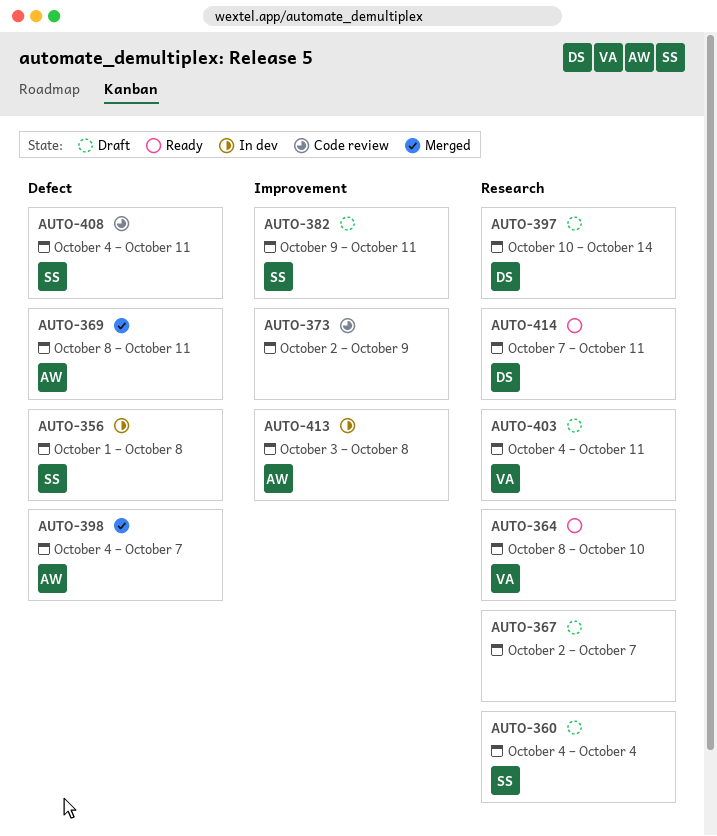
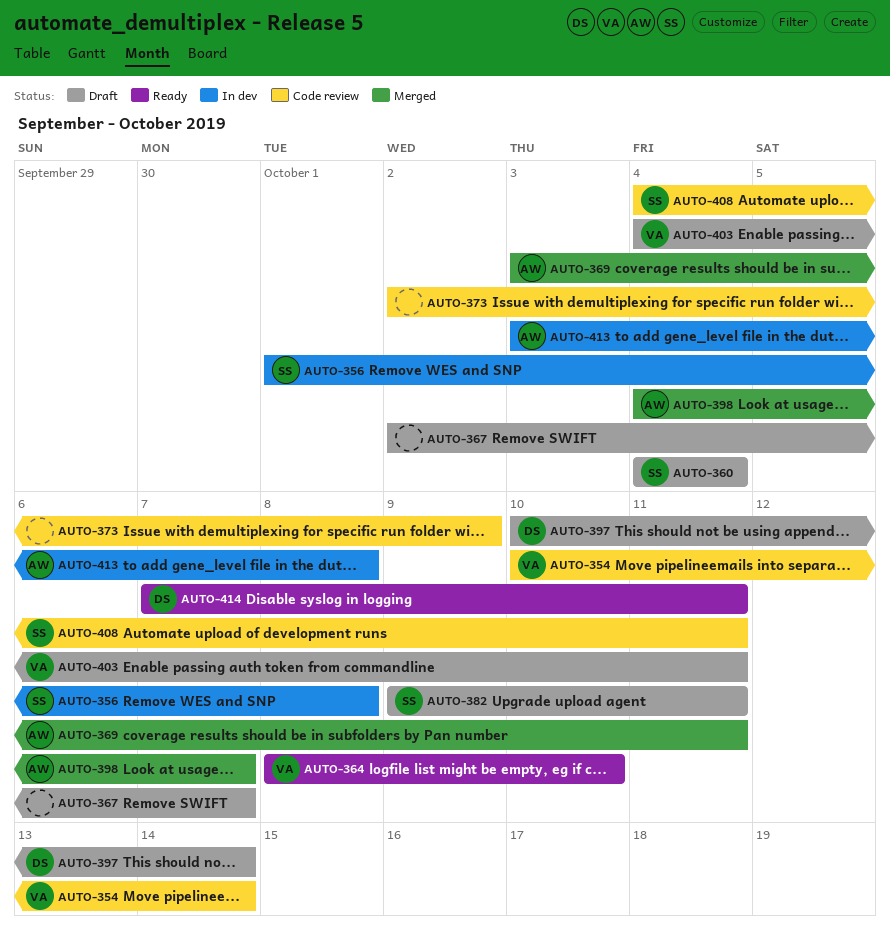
AUTO-354: none -> present
AUTO-369, start: Oct 8 -> Oct 3

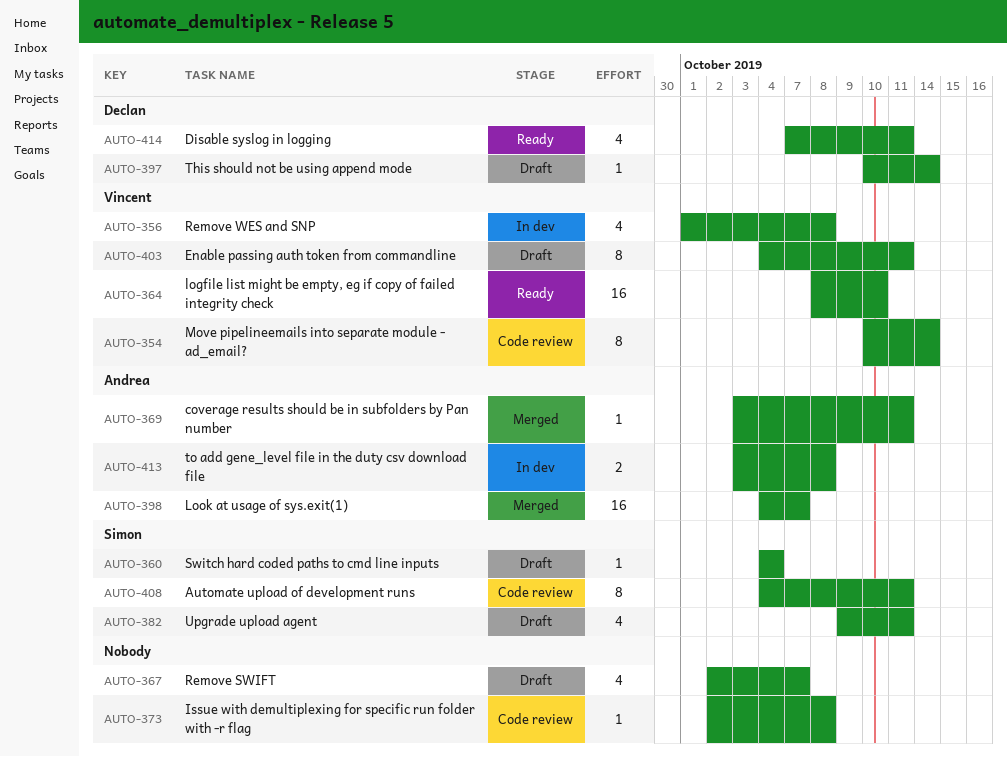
AUTO-356, owner: Simon -> Vincent
AUTO-373, due: Oct 9 -> Oct 8

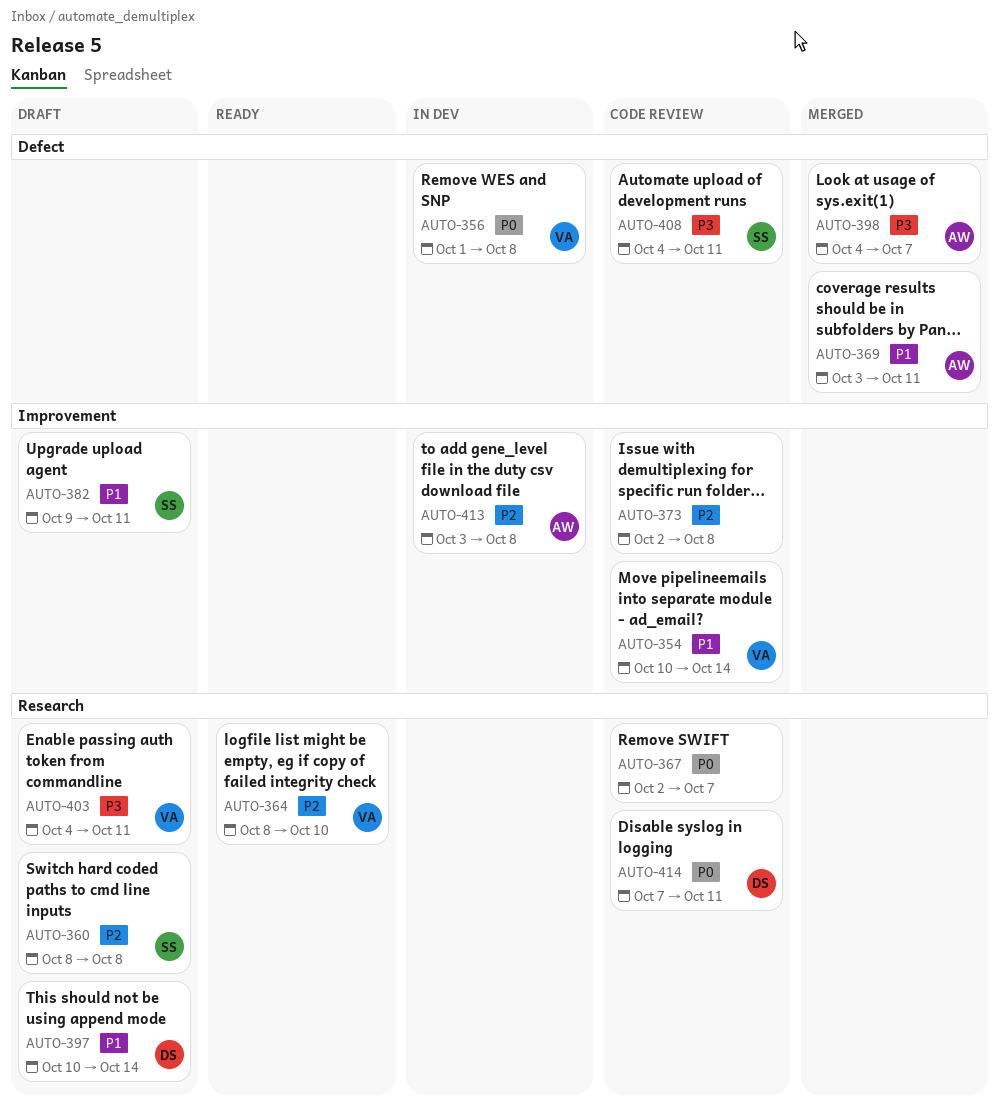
AUTO-360, start: Oct 4 -> Oct 8
AUTO-360, due: Oct 4 -> Oct 8
AUTO-367, status: Draft -> Code review
AUTO-414, status: Ready -> Code review

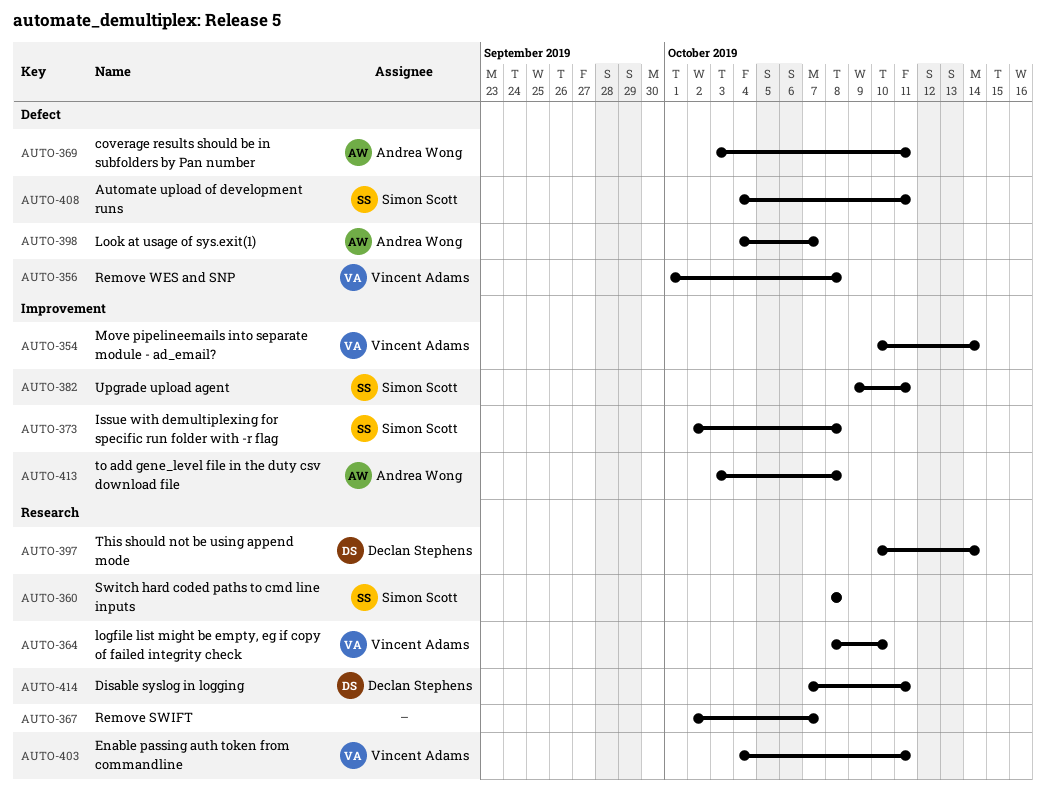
AUTO-373, owner: none -> Simon Scott

